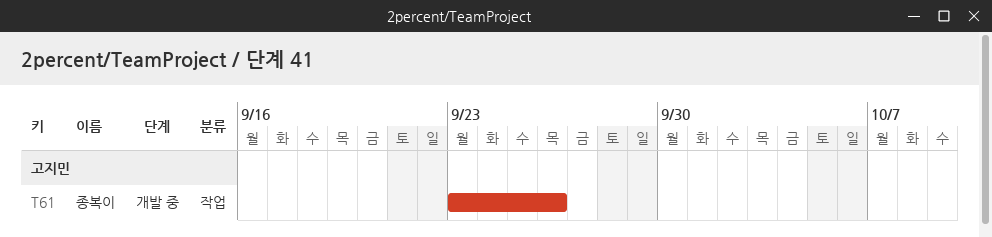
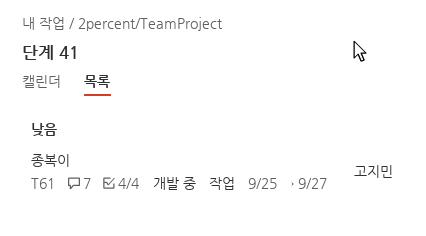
T61, start: Sep 23 -> Sep 25
T61, due: Sep 26 -> Sep 27

